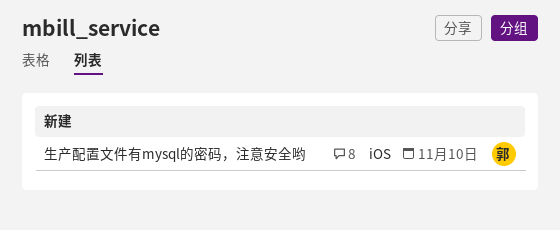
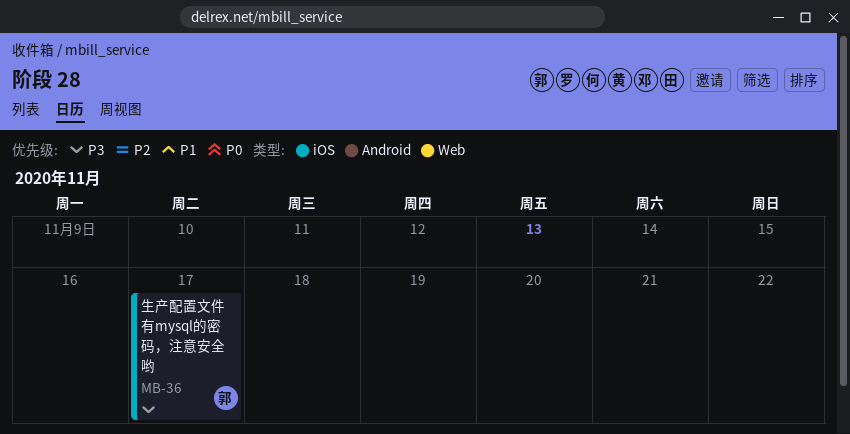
生产配置文件有mysql的密码，注意安全哟, due: Nov 10 -> Nov 17

